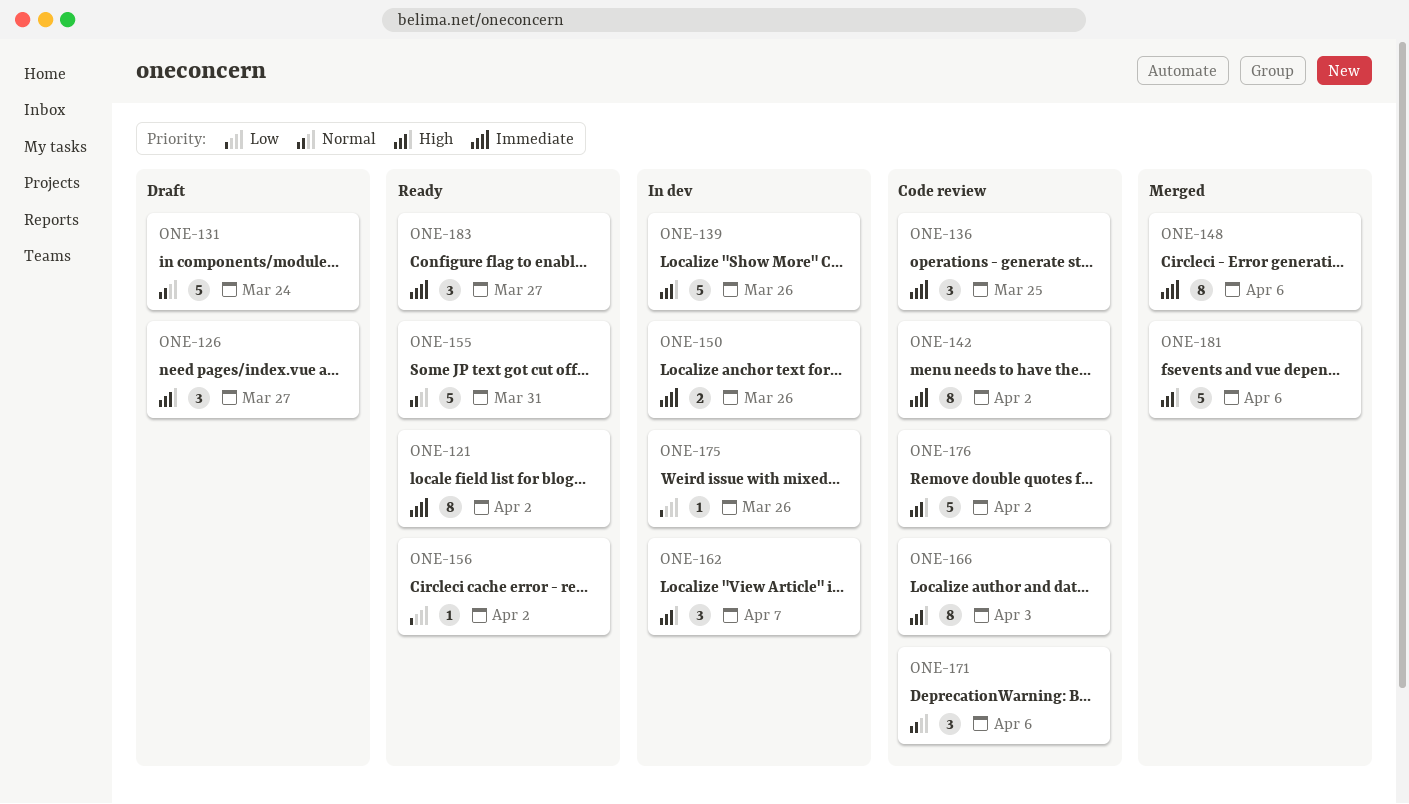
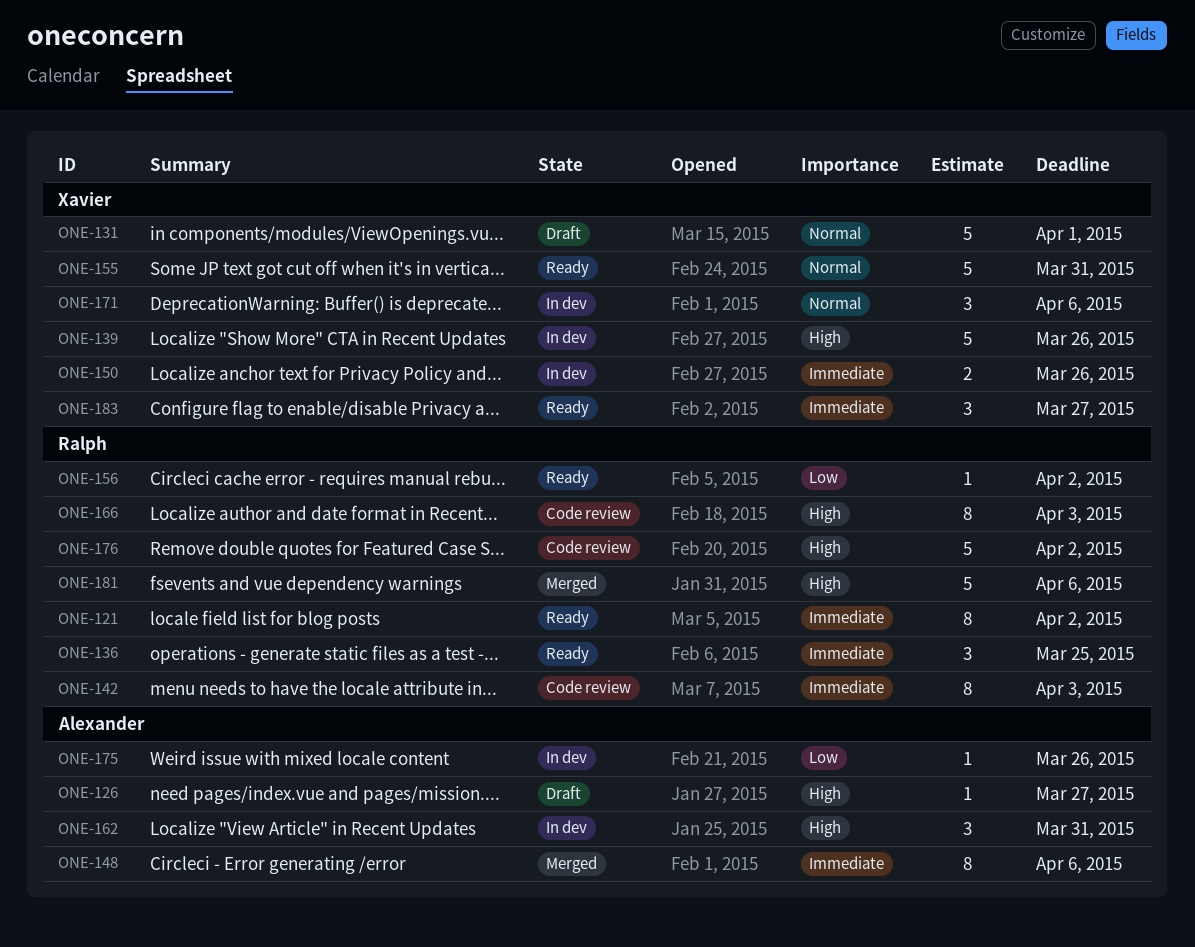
ONE-126, estimate: 3 -> 1
ONE-131, due: Mar 24 -> Apr 1
ONE-136, status: Code review -> Ready
ONE-142, due: Apr 2 -> Apr 3
ONE-162, due: Apr 7 -> Mar 31
ONE-171, status: Code review -> In dev

